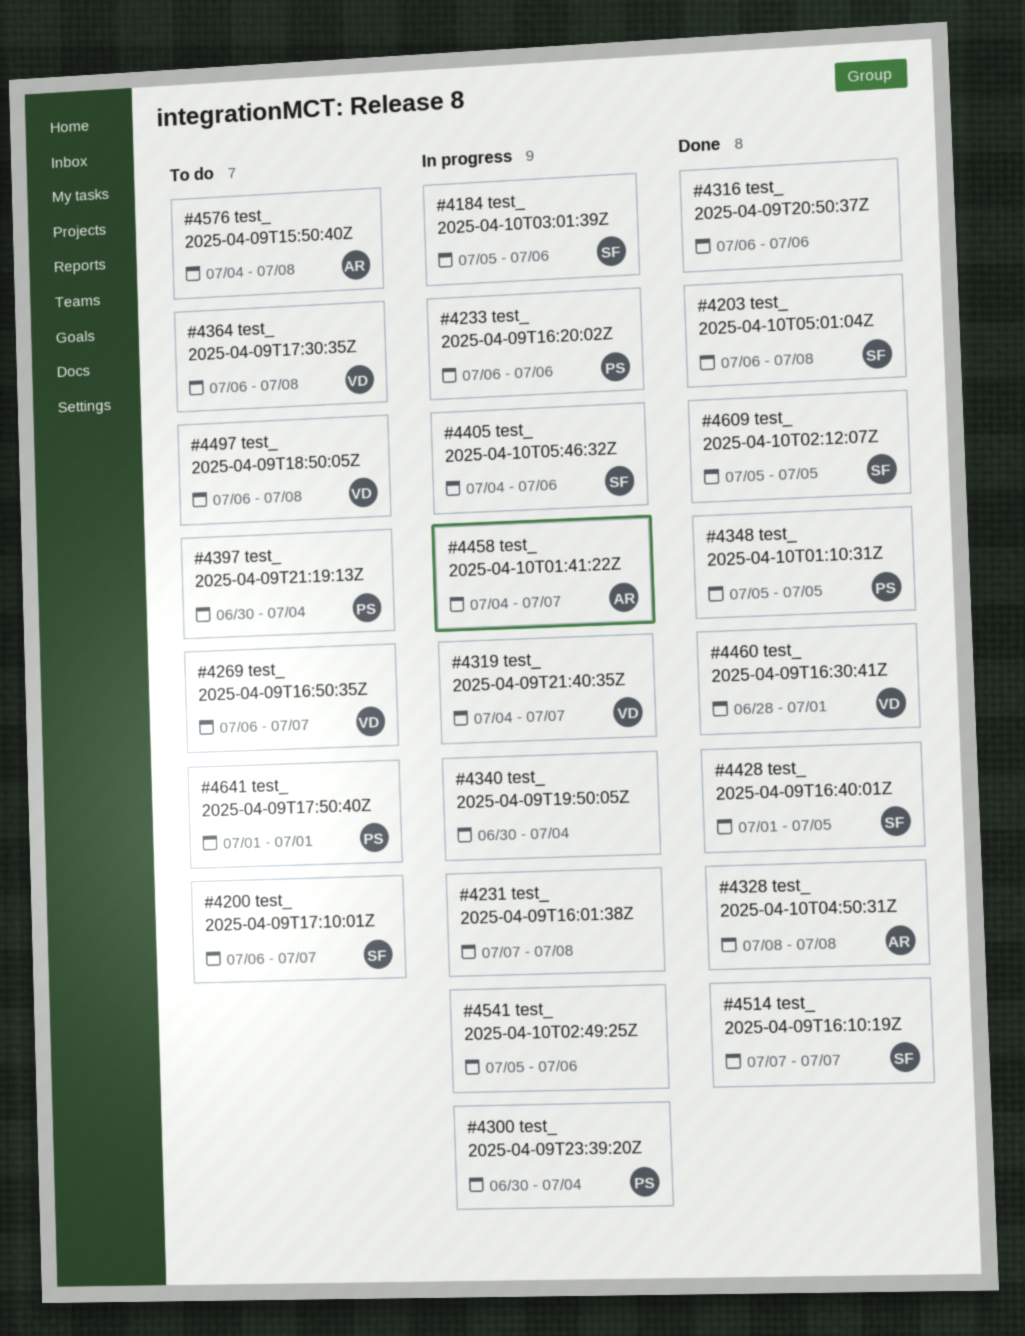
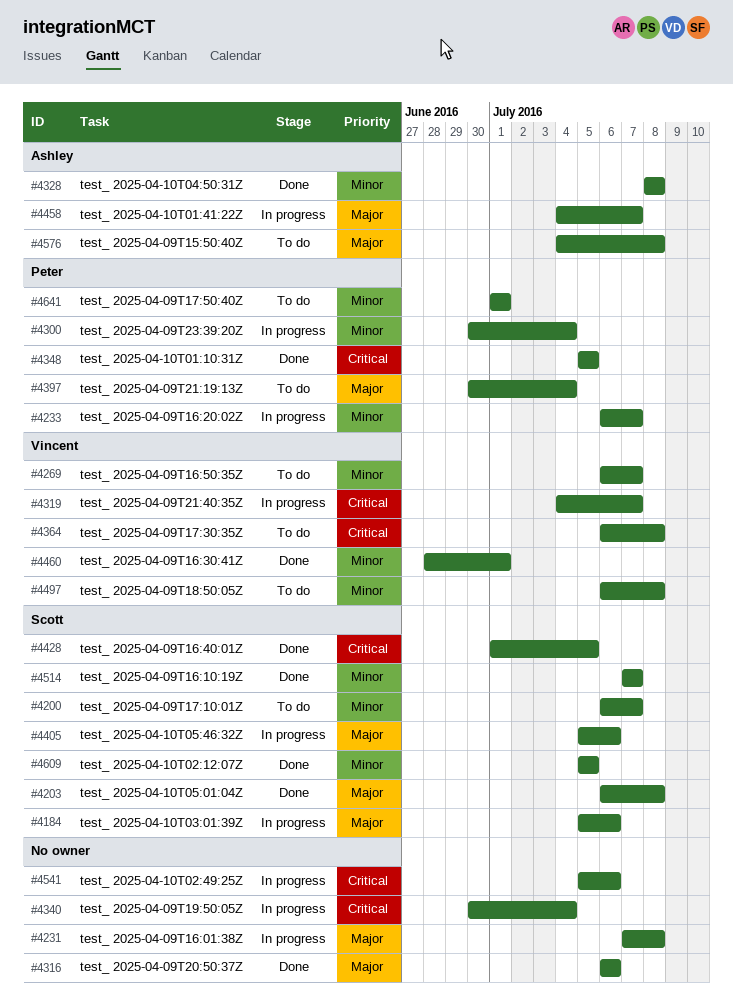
#4233, due: Jul 6 -> Jul 7
#4405, start: Jul 4 -> Jul 5

